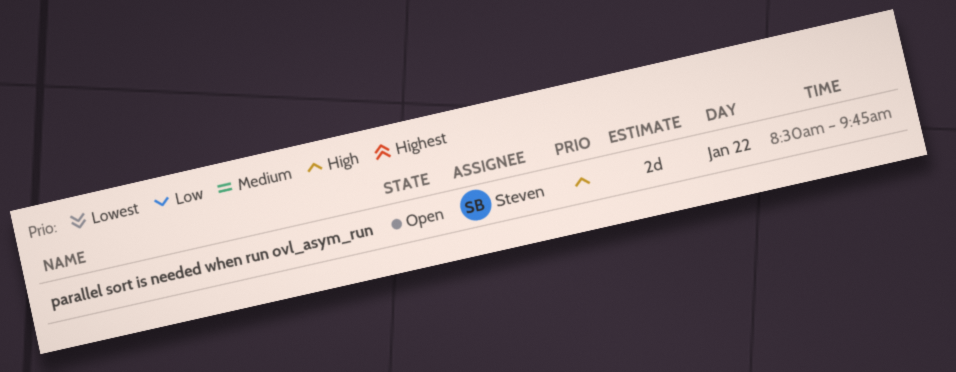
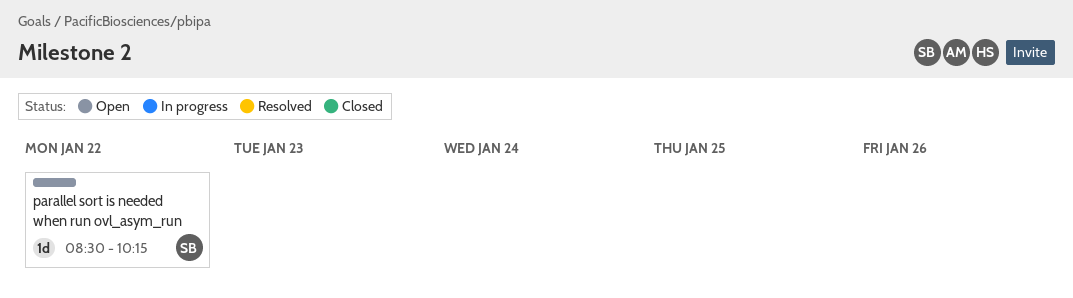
parallel sort is needed when run ovl_asym_run, estimate: 2d -> 1d
parallel sort is needed when run ovl_asym_run, ends: 09:45 -> 10:15

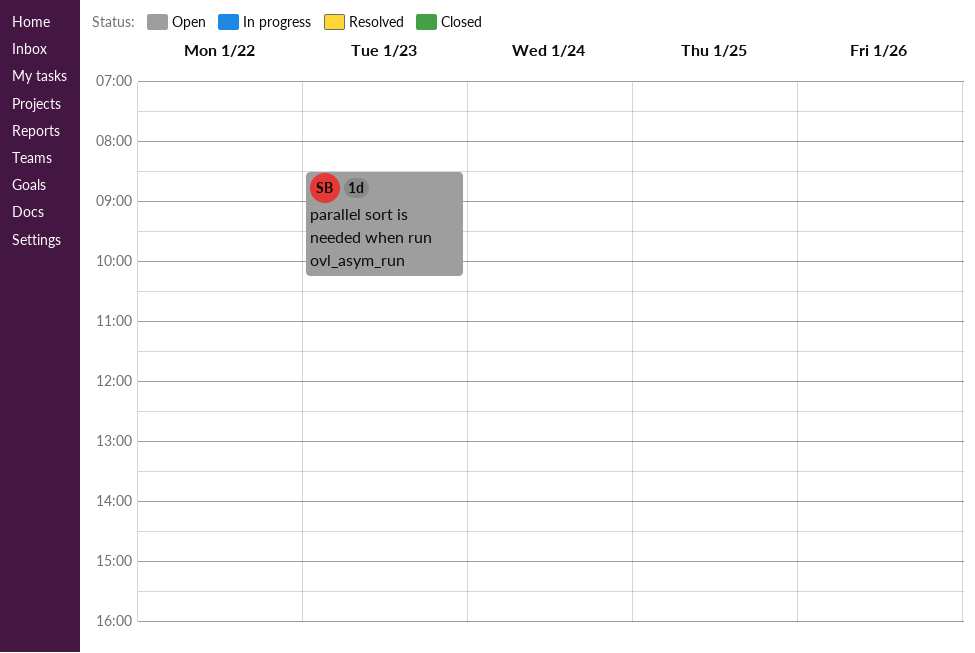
parallel sort is needed when run ovl_asym_run, day: Jan 22 -> Jan 23

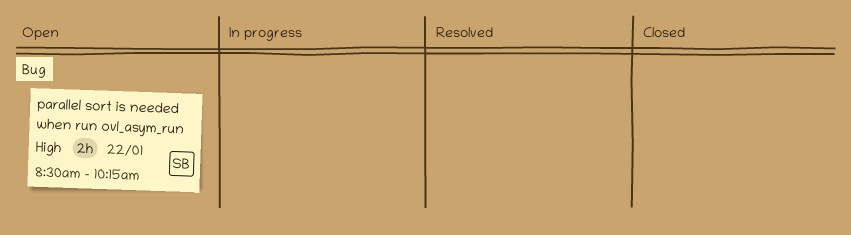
parallel sort is needed when run ovl_asym_run, estimate: 1d -> 2h
parallel sort is needed when run ovl_asym_run, day: Jan 23 -> Jan 22

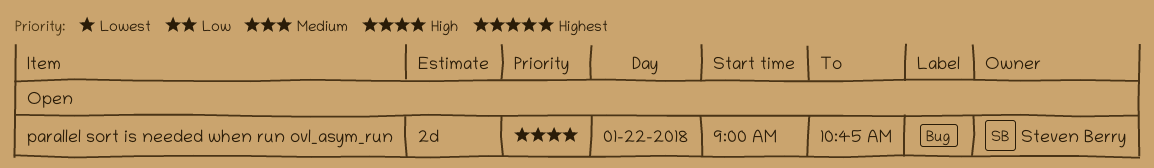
parallel sort is needed when run ovl_asym_run, estimate: 2h -> 2d
parallel sort is needed when run ovl_asym_run, begins: 08:30 -> 09:00
parallel sort is needed when run ovl_asym_run, ends: 10:15 -> 10:45

